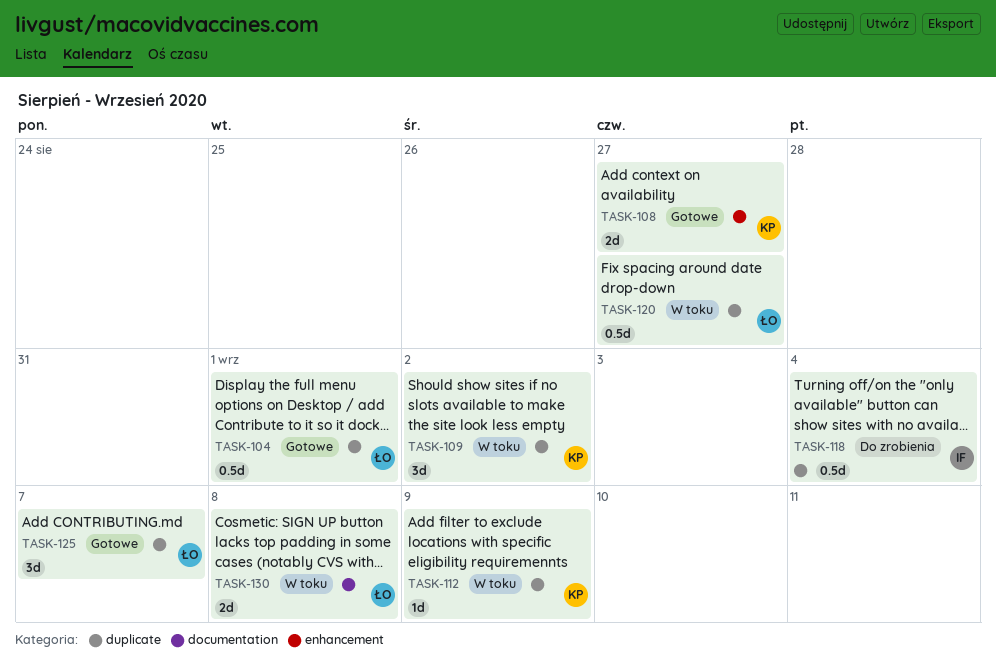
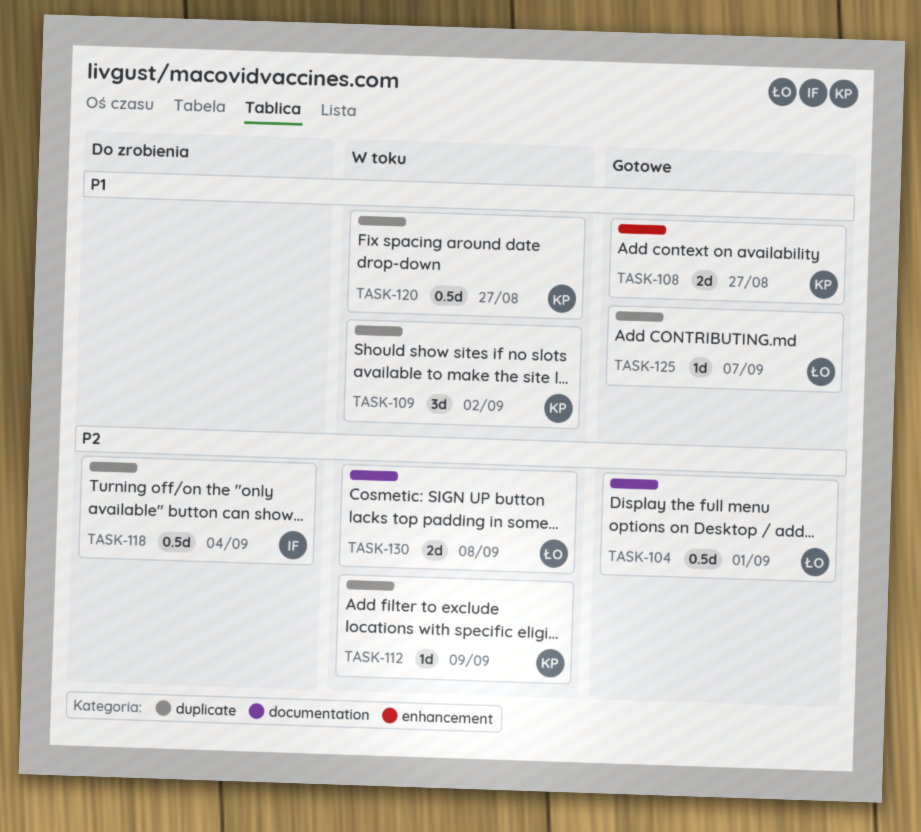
TASK-104, label: duplicate -> documentation
TASK-120, owner: ŁO -> KP
TASK-125, estimate: 3d -> 1d

